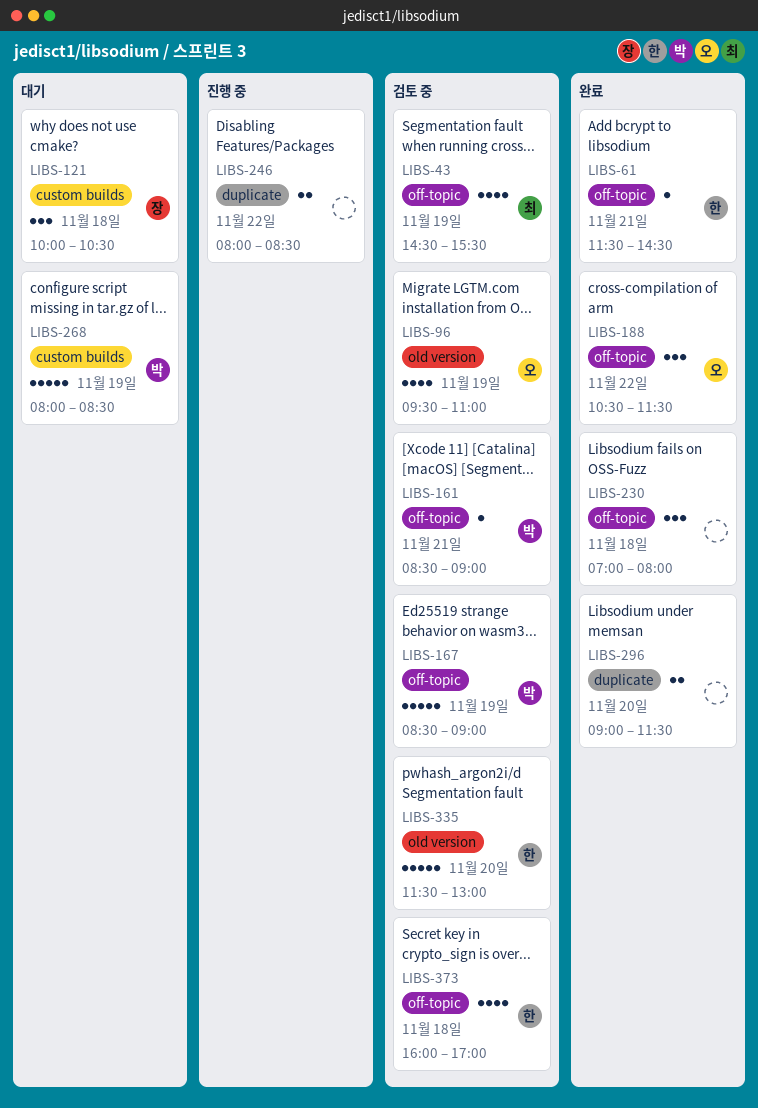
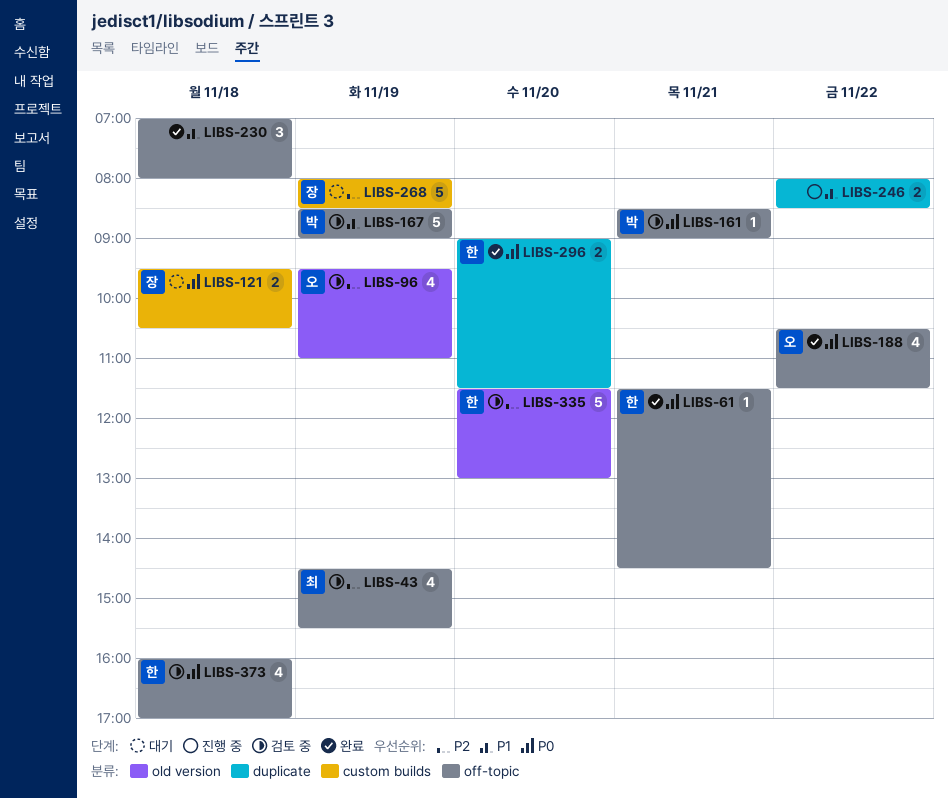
LIBS-121, estimate: 3 -> 2
LIBS-121, begins: 10:00 -> 09:30
LIBS-188, estimate: 3 -> 4
LIBS-268, owner: 박 -> 장
LIBS-296, owner: none -> 한

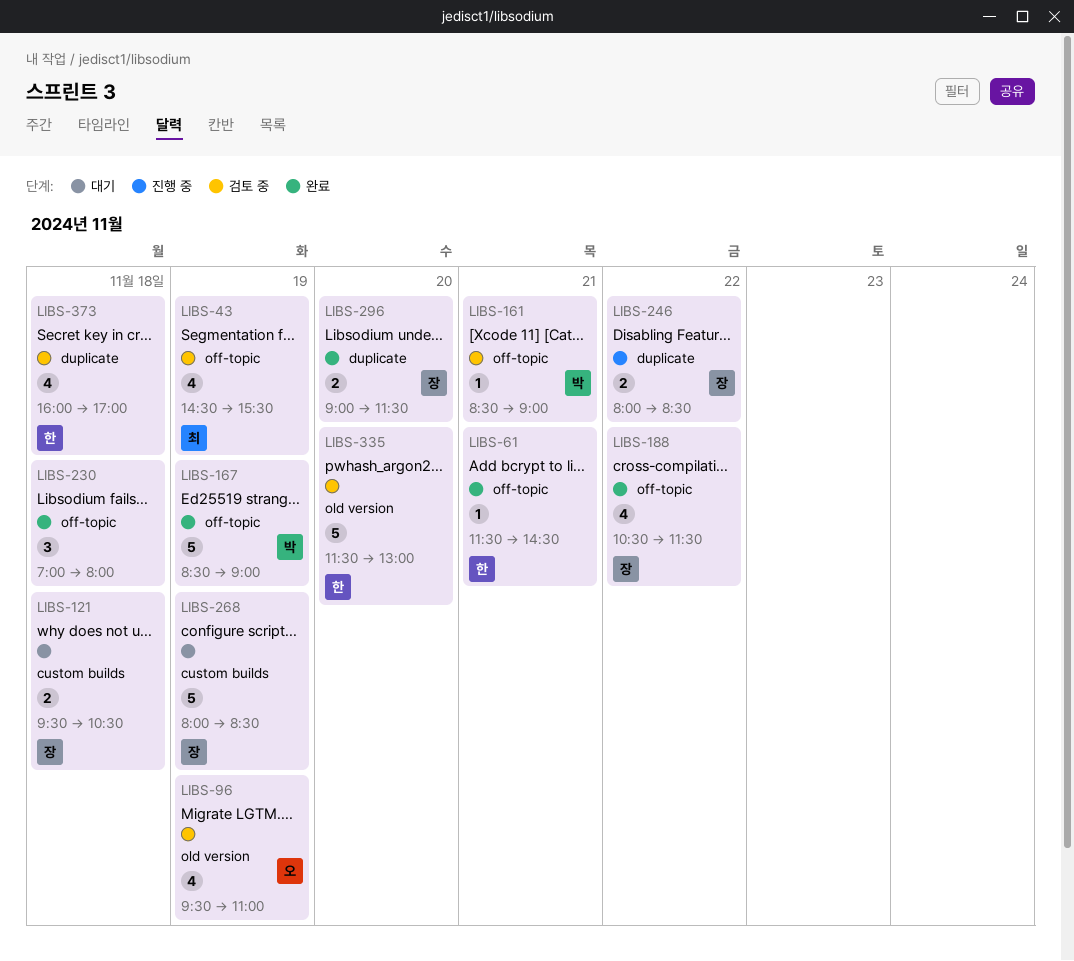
LIBS-167, status: 검토 중 -> 완료
LIBS-188, owner: 오 -> 장
LIBS-246, owner: none -> 장
LIBS-296, owner: 한 -> 장
LIBS-373, label: off-topic -> duplicate

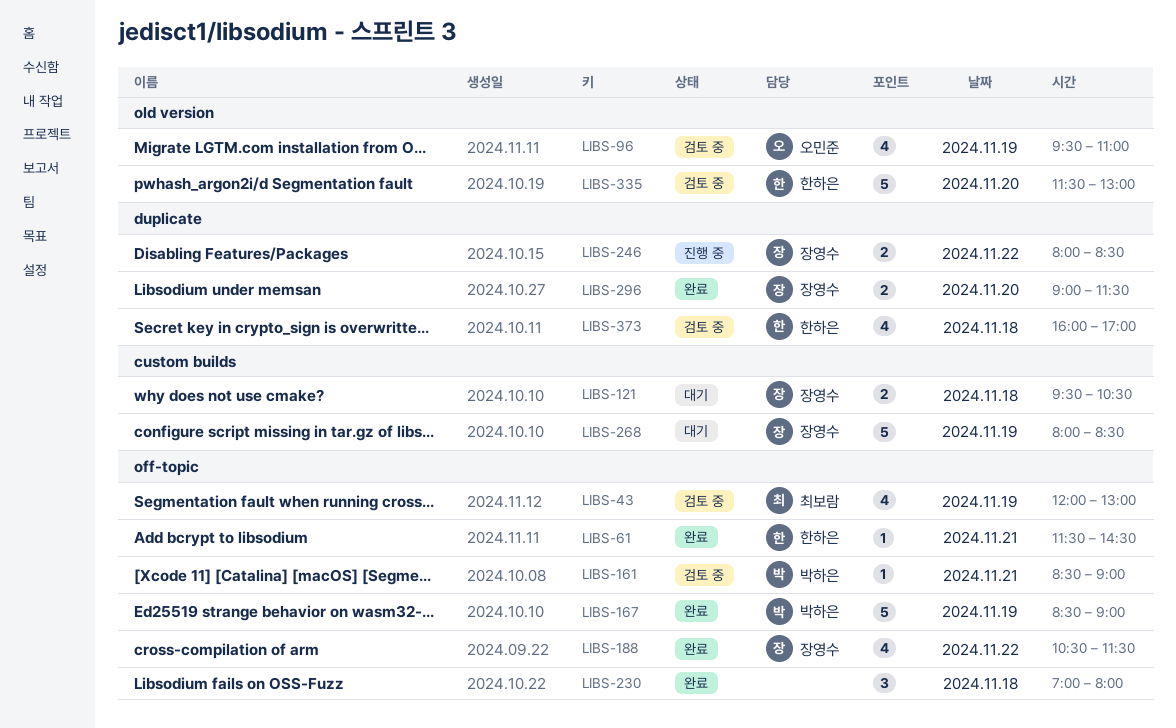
LIBS-43, begins: 14:30 -> 12:00
LIBS-43, ends: 15:30 -> 13:00

